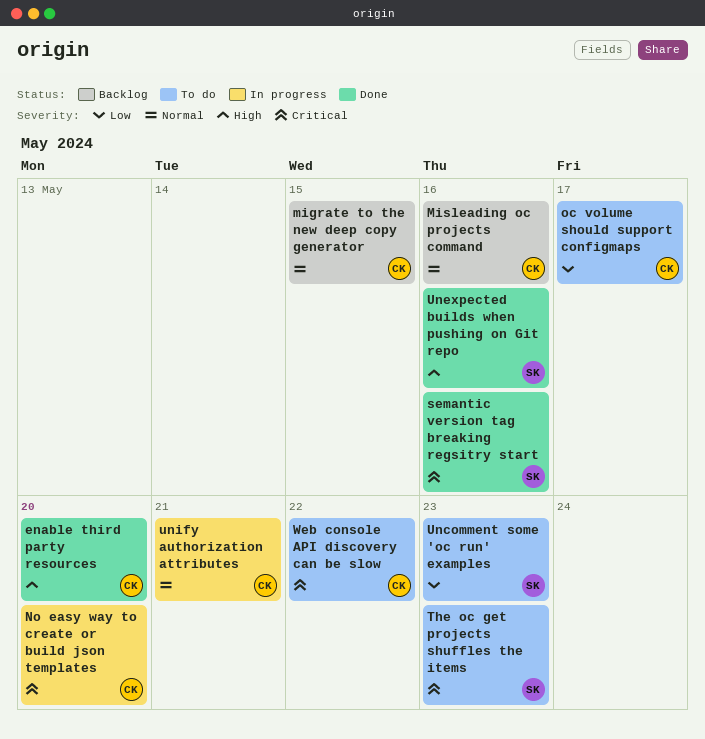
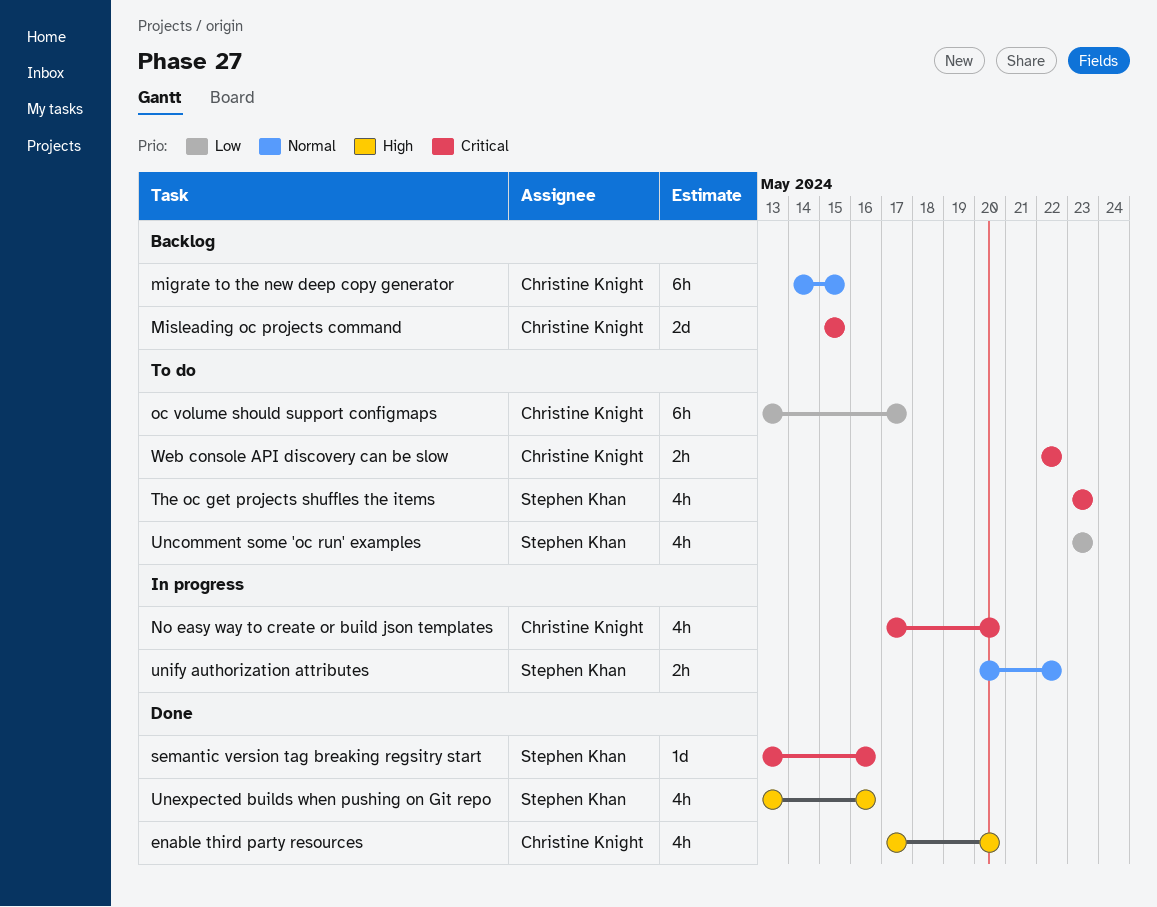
Misleading oc projects command, priority: Normal -> Critical
Misleading oc projects command, due: May 16 -> May 15
unify authorization attributes, owner: Christine Knight -> Stephen Khan
unify authorization attributes, due: May 21 -> May 22

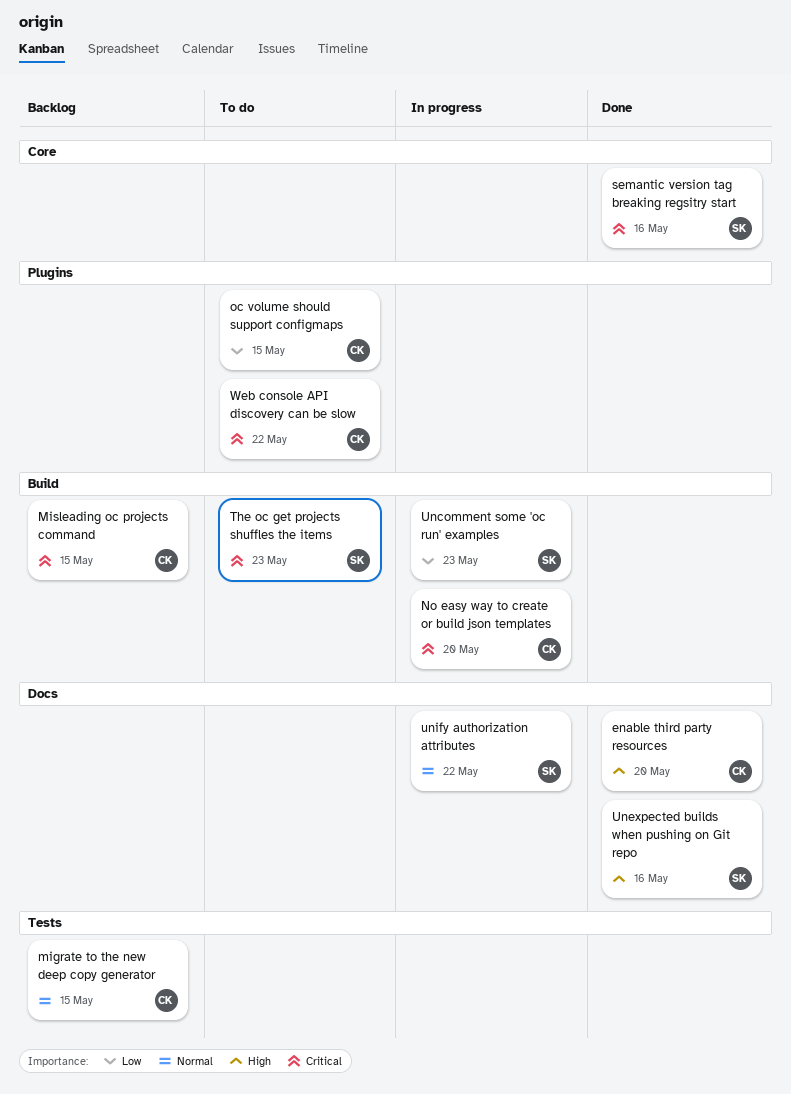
oc volume should support configmaps, due: May 17 -> May 15
Uncomment some 'oc run' examples, status: To do -> In progress

